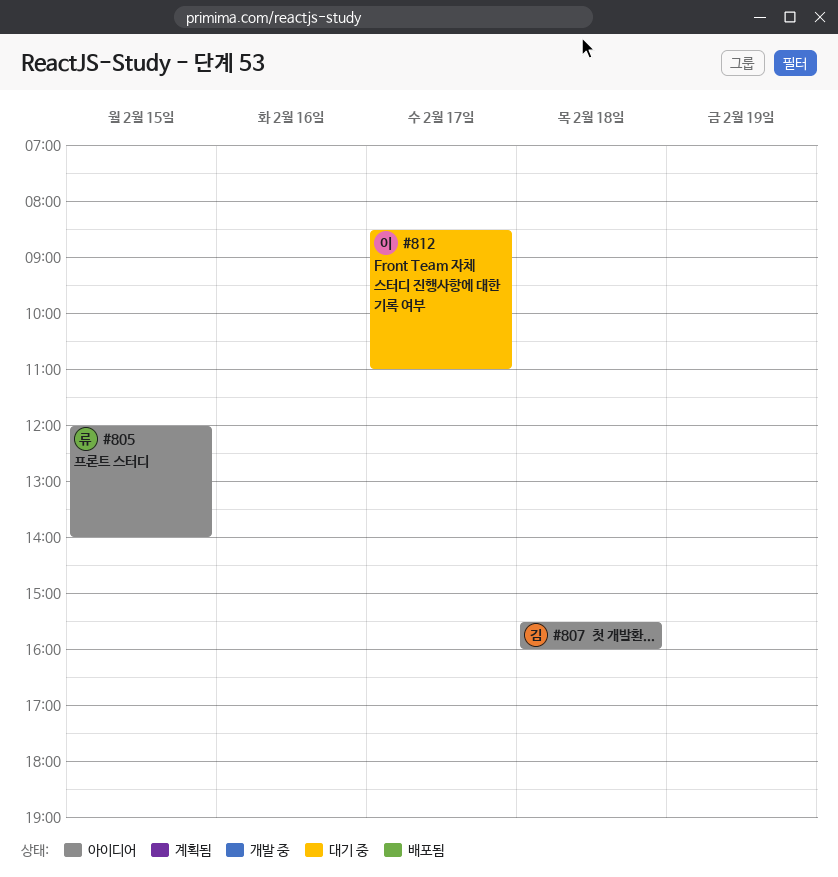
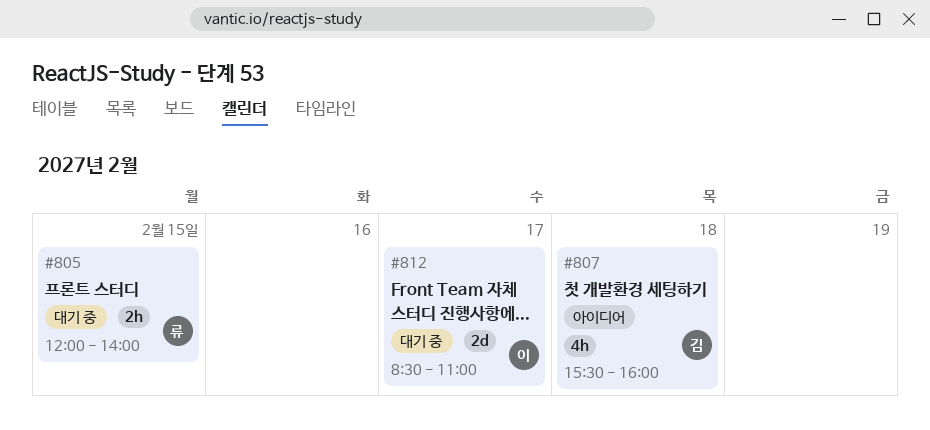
#805, status: 아이디어 -> 대기 중

